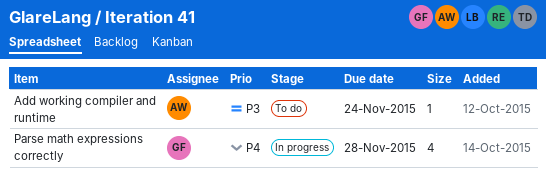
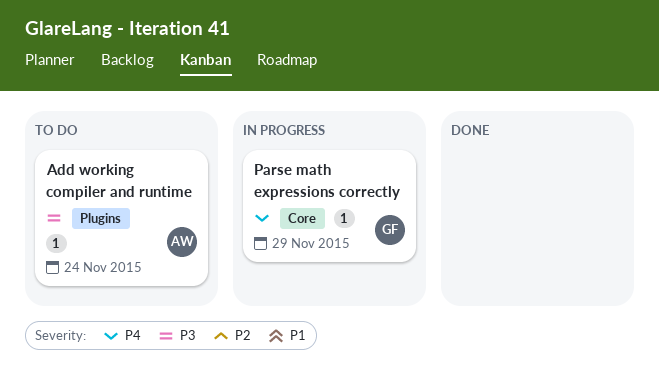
Parse math expressions correctly, estimate: 4 -> 1
Parse math expressions correctly, due: Nov 28 -> Nov 29

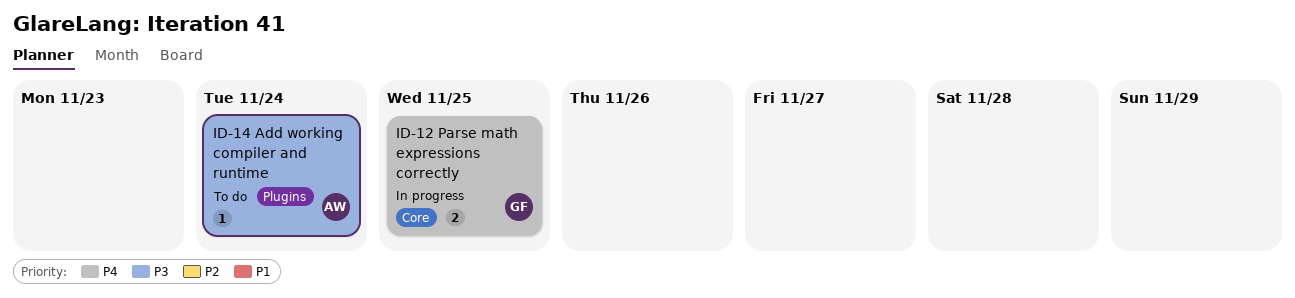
Parse math expressions correctly, estimate: 1 -> 2
Parse math expressions correctly, due: Nov 29 -> Nov 25

